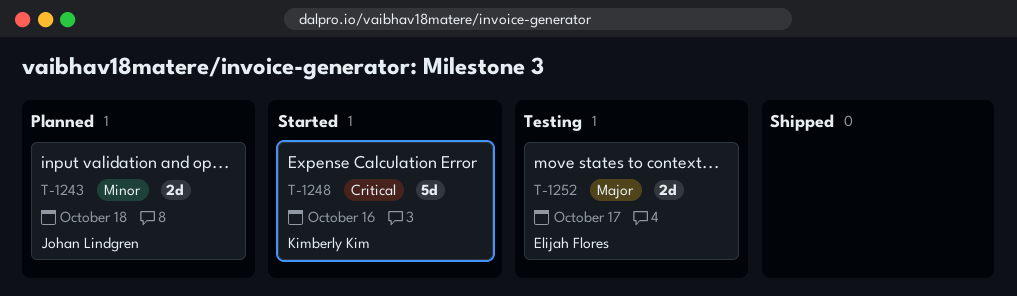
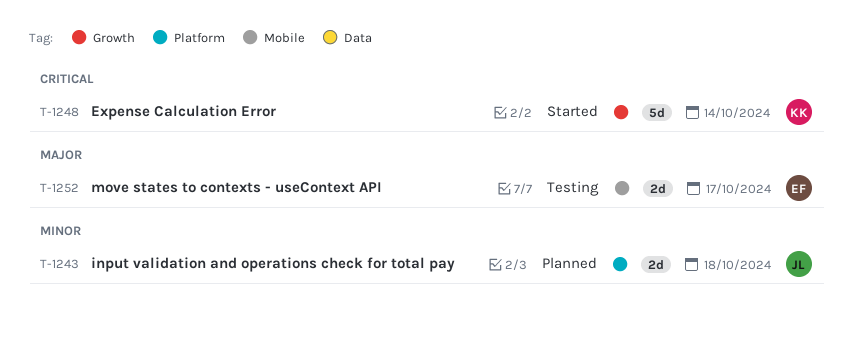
T-1248, due: Oct 16 -> Oct 14

